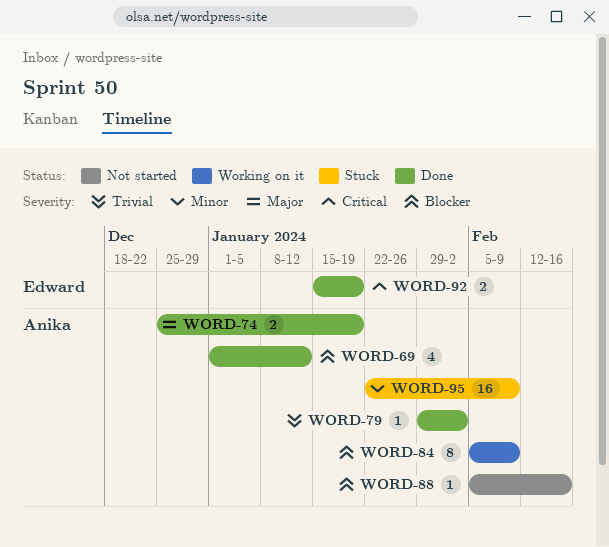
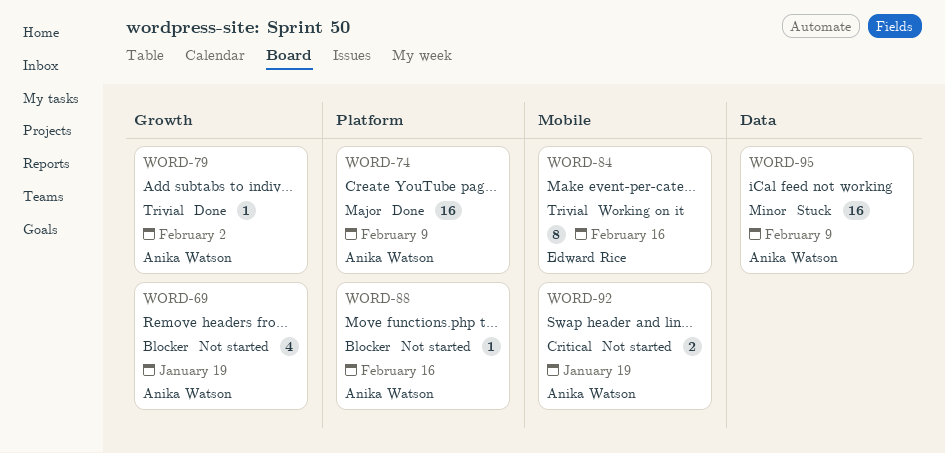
WORD-69, status: Done -> Not started
WORD-69, due: Jan 12 -> Jan 19
WORD-74, estimate: 2 -> 16
WORD-74, due: Jan 19 -> Feb 9
WORD-84, owner: Anika Watson -> Edward Rice
WORD-84, priority: Blocker -> Trivial
WORD-84, due: Feb 9 -> Feb 16
WORD-92, status: Done -> Not started
WORD-92, owner: Edward Rice -> Anika Watson

